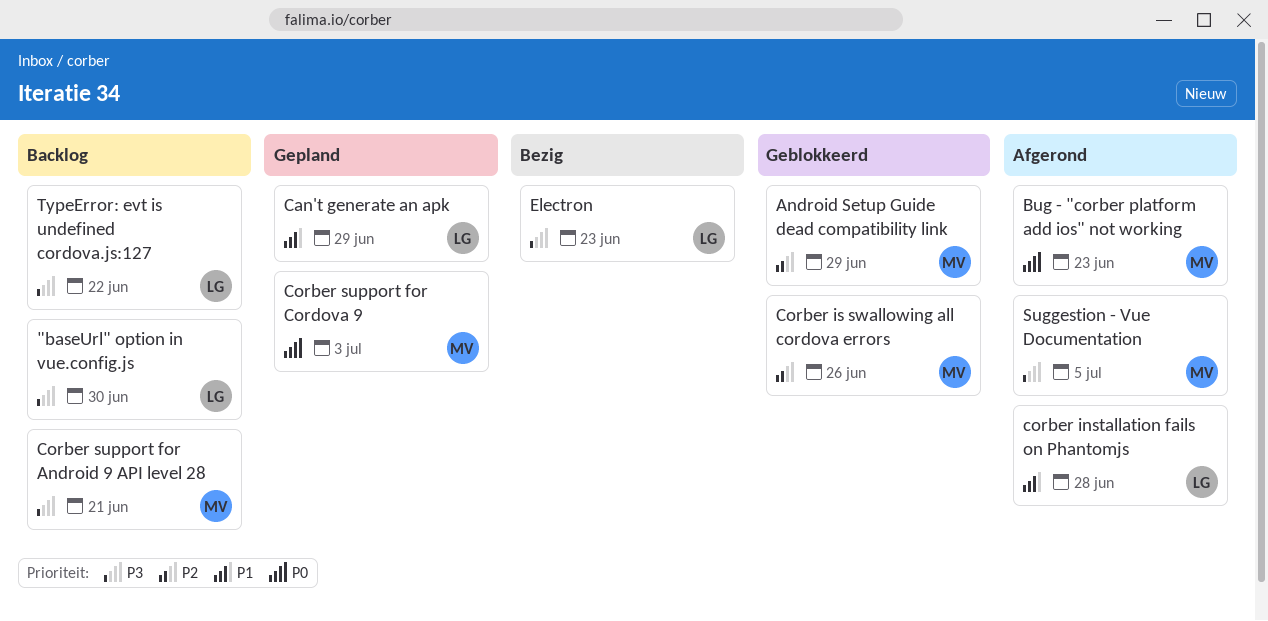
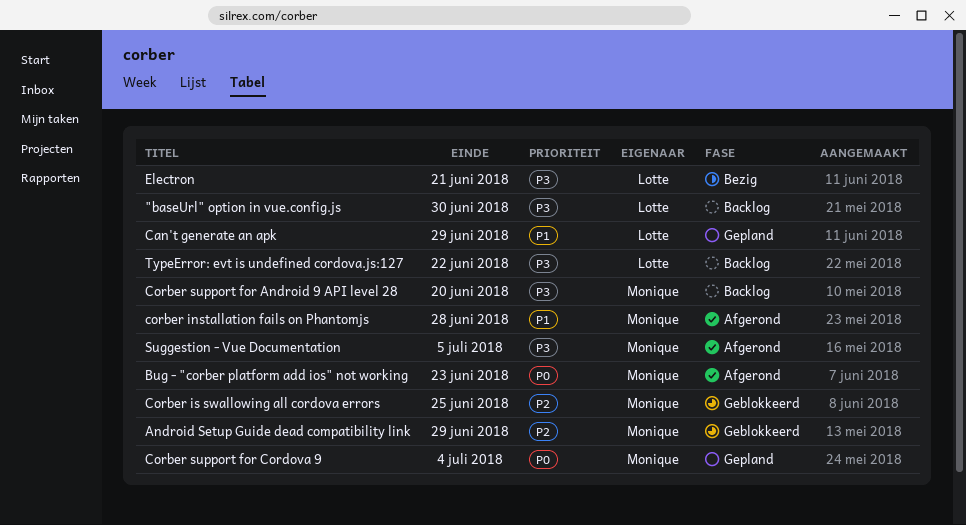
corber installation fails on Phantomjs, owner: Lotte -> Monique
Corber is swallowing all cordova errors, due: Jun 26 -> Jun 25
Corber support for Android 9 API level 28, due: Jun 21 -> Jun 20
Corber support for Cordova 9, due: Jul 3 -> Jul 4
Electron, due: Jun 23 -> Jun 21

